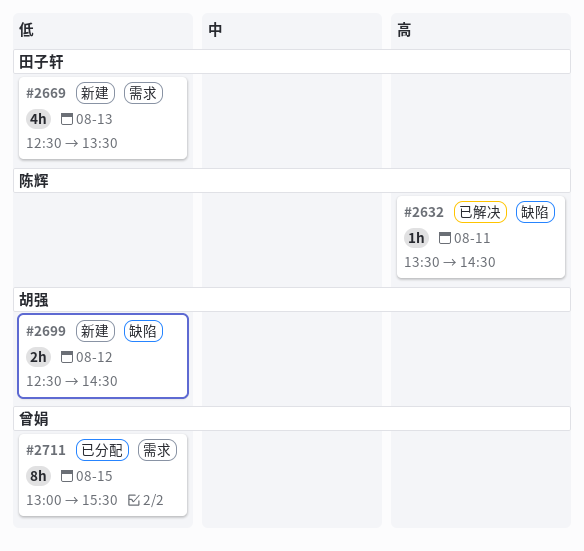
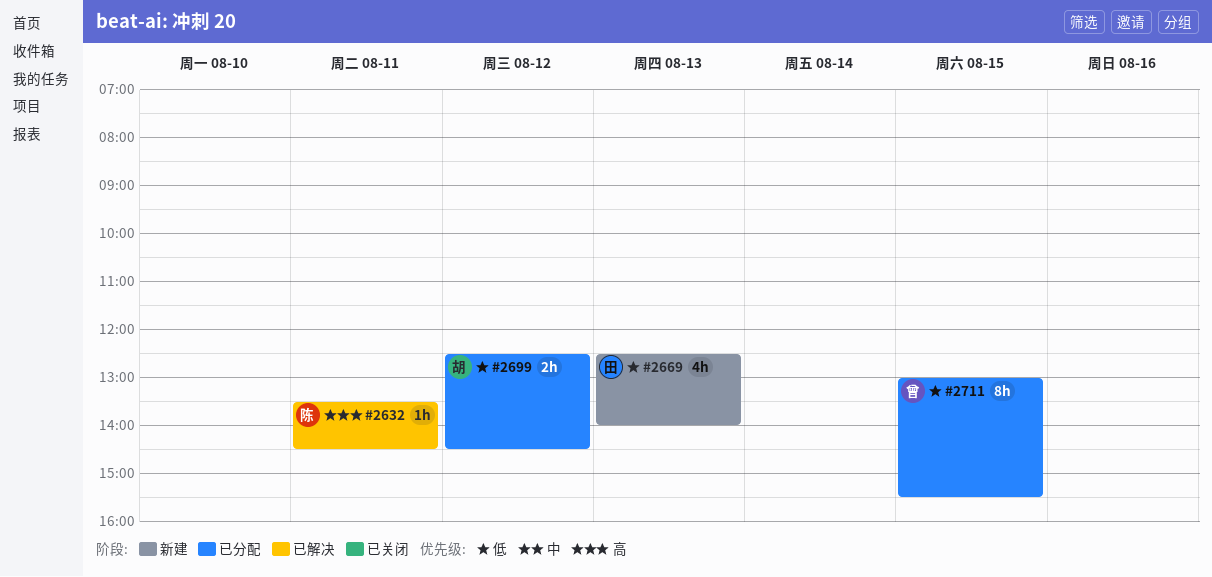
#2669, ends: 13:30 -> 14:00
#2699, status: 新建 -> 已分配

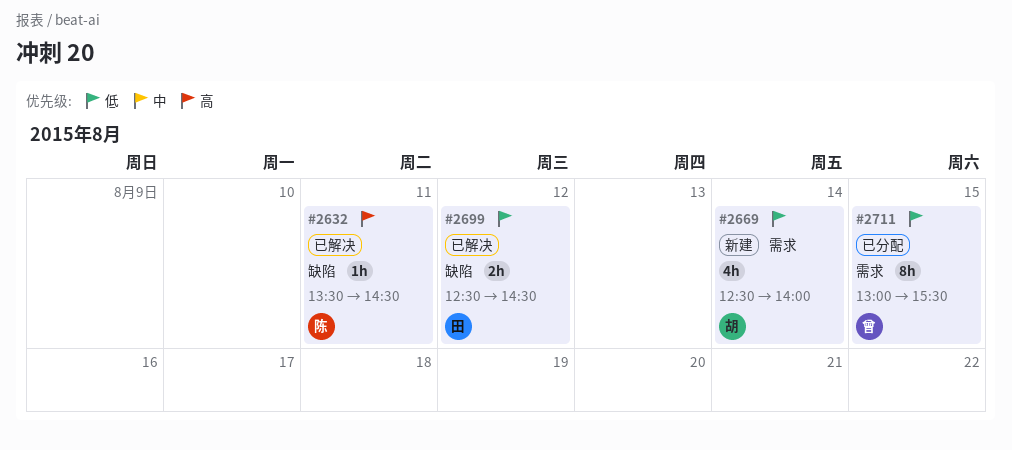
#2669, owner: 田 -> 胡
#2669, day: Aug 13 -> Aug 14
#2699, status: 已分配 -> 已解决
#2699, owner: 胡 -> 田

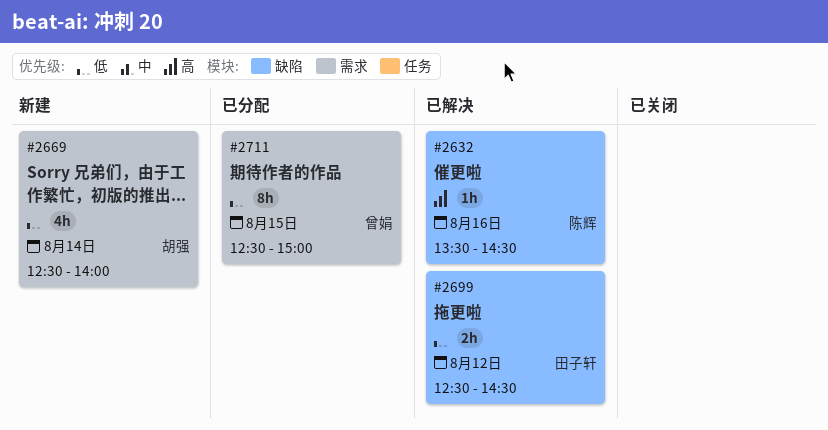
#2632, day: Aug 11 -> Aug 16
#2711, begins: 13:00 -> 12:30
#2711, ends: 15:30 -> 15:00

